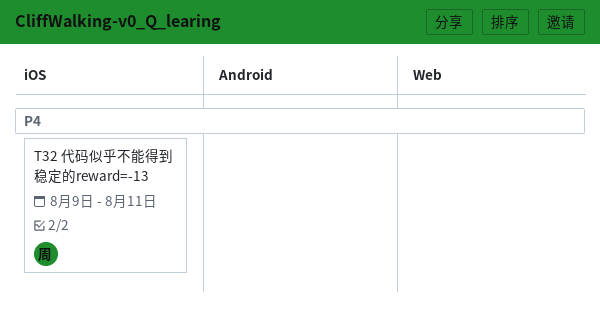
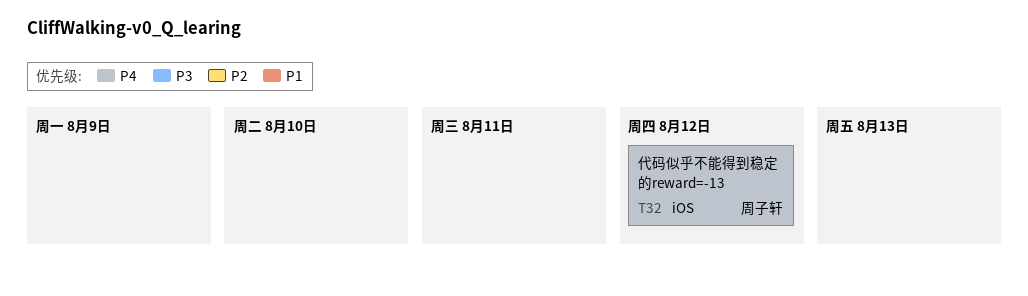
T32, due: Aug 11 -> Aug 12

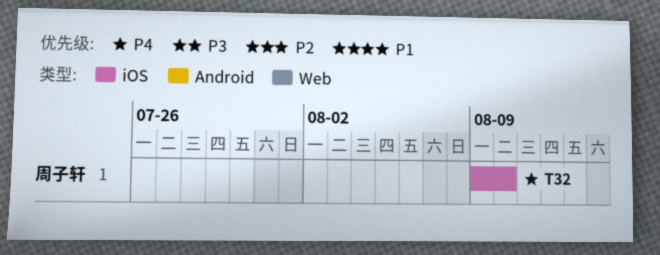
T32, due: Aug 12 -> Aug 10

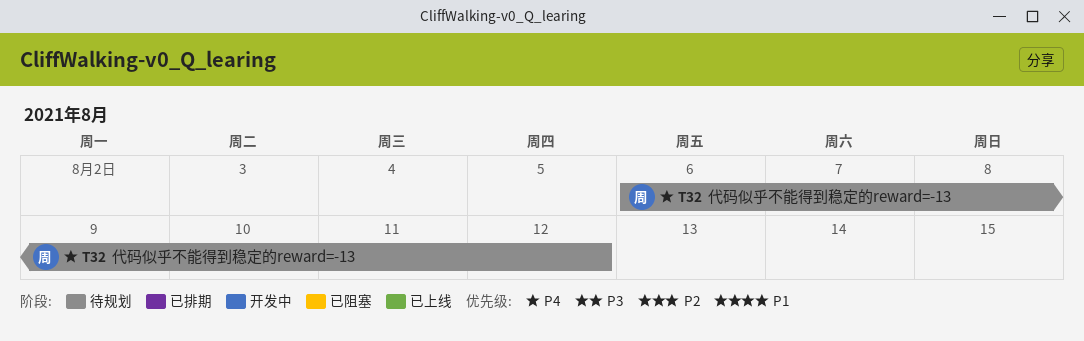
T32, start: Aug 9 -> Aug 6
T32, due: Aug 10 -> Aug 12

